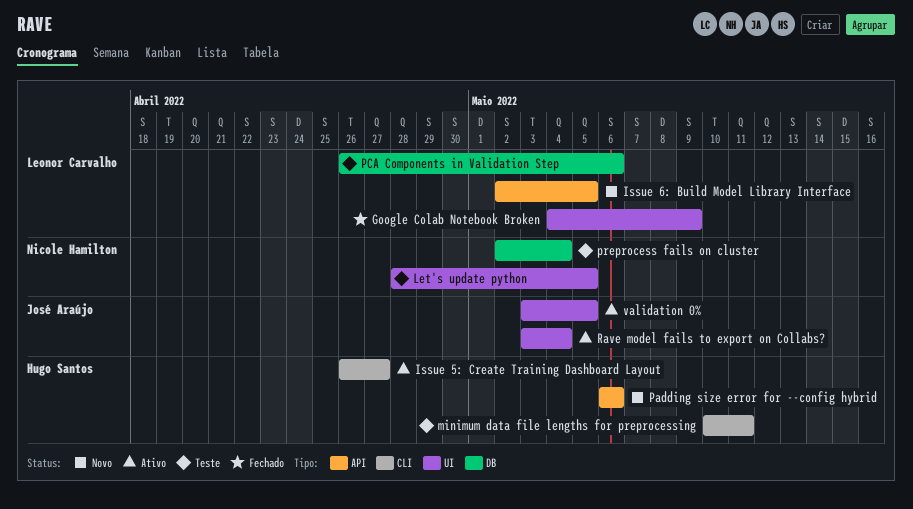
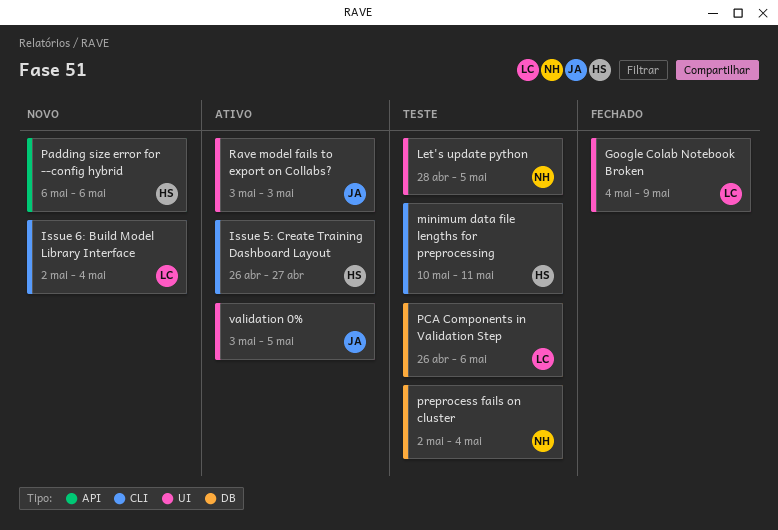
Issue 6: Build Model Library Interface, label: API -> CLI
Issue 6: Build Model Library Interface, due: May 5 -> May 4
Rave model fails to export on Collabs?, due: May 4 -> May 3

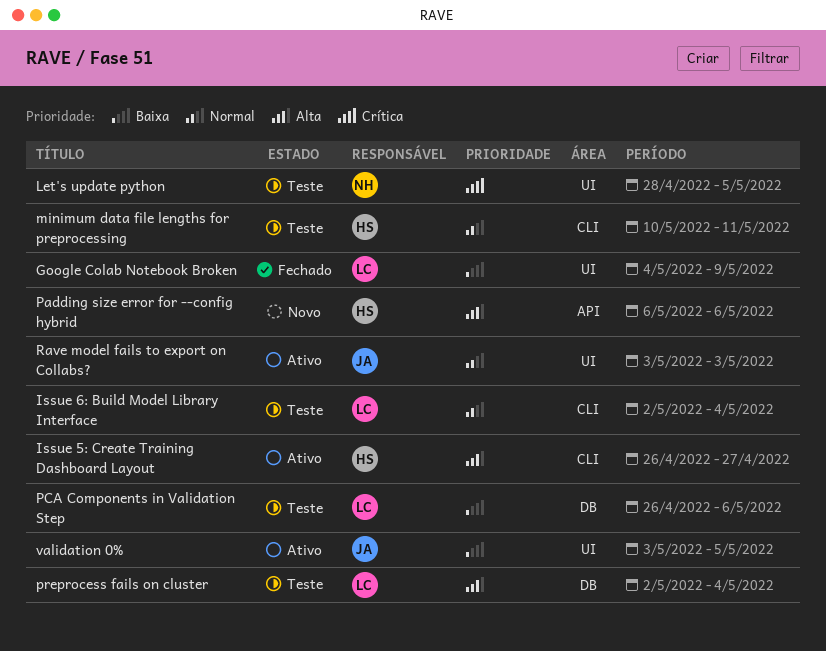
Issue 6: Build Model Library Interface, status: Novo -> Teste
preprocess fails on cluster, owner: NH -> LC

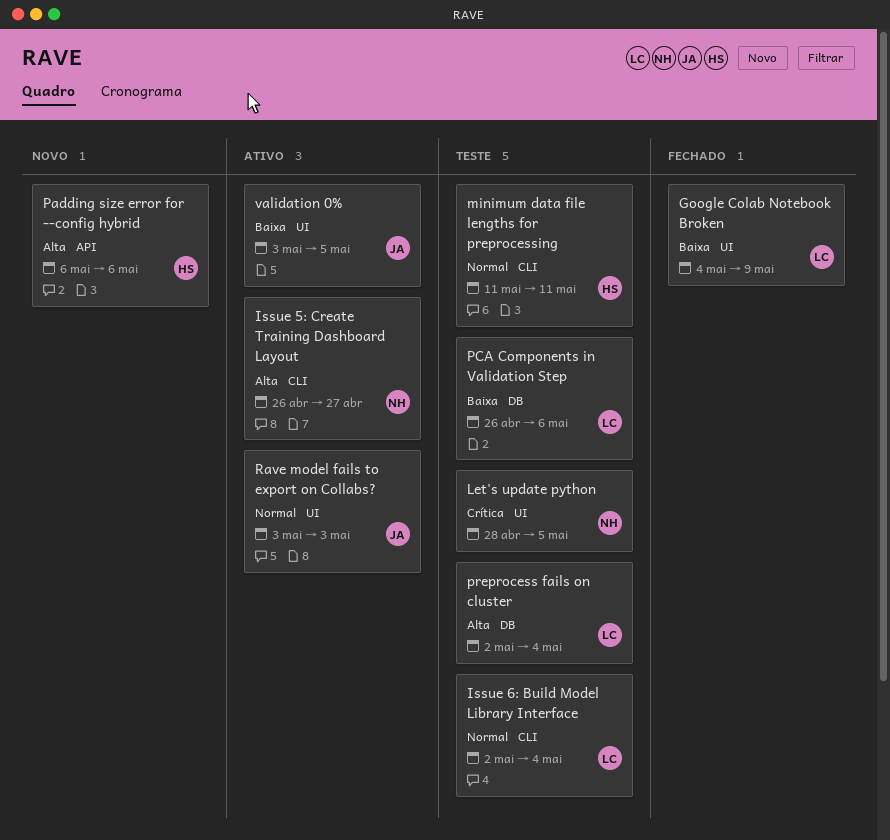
Issue 5: Create Training Dashboard Layout, owner: HS -> NH
minimum data file lengths for preprocessing, start: May 10 -> May 11

